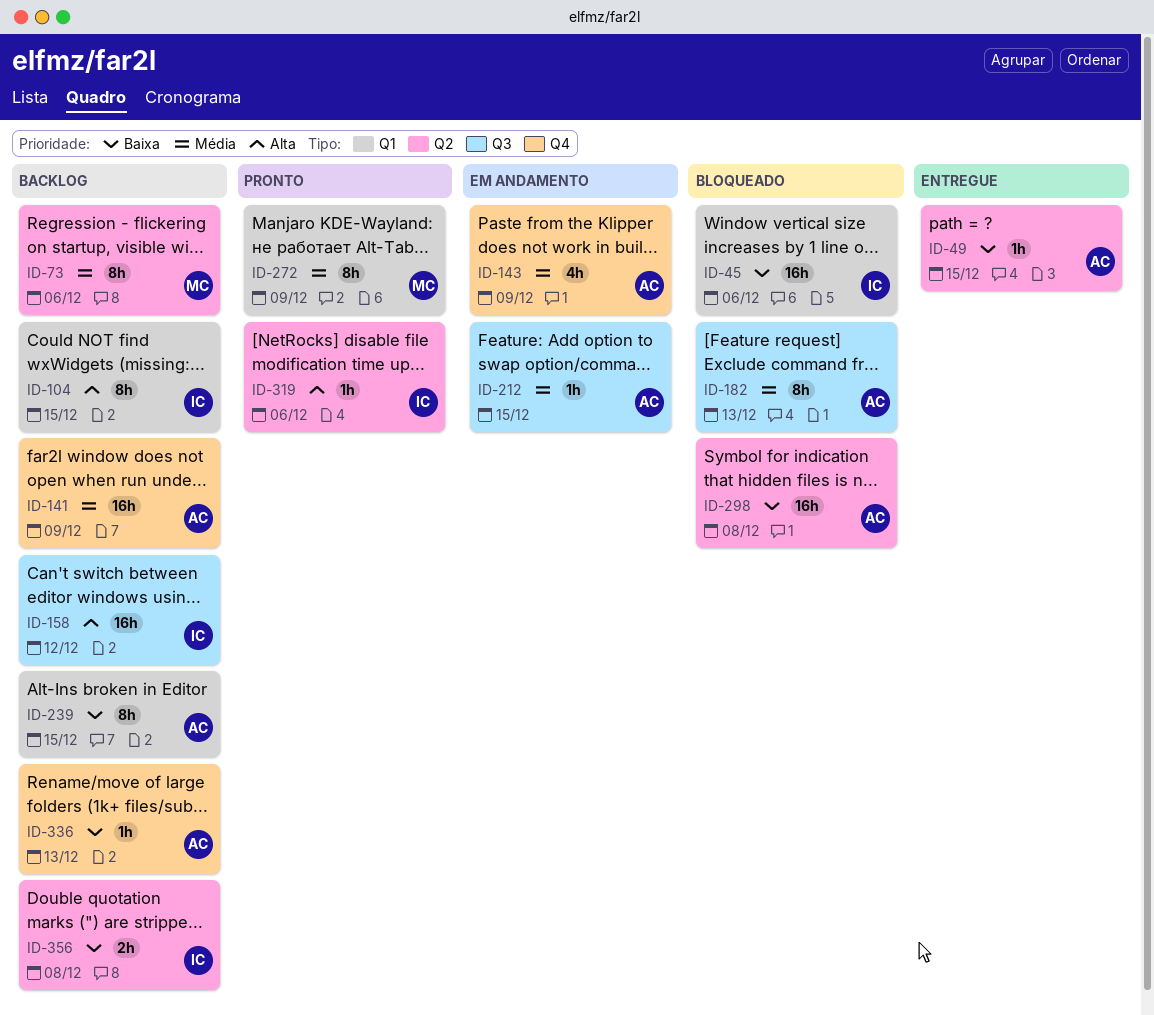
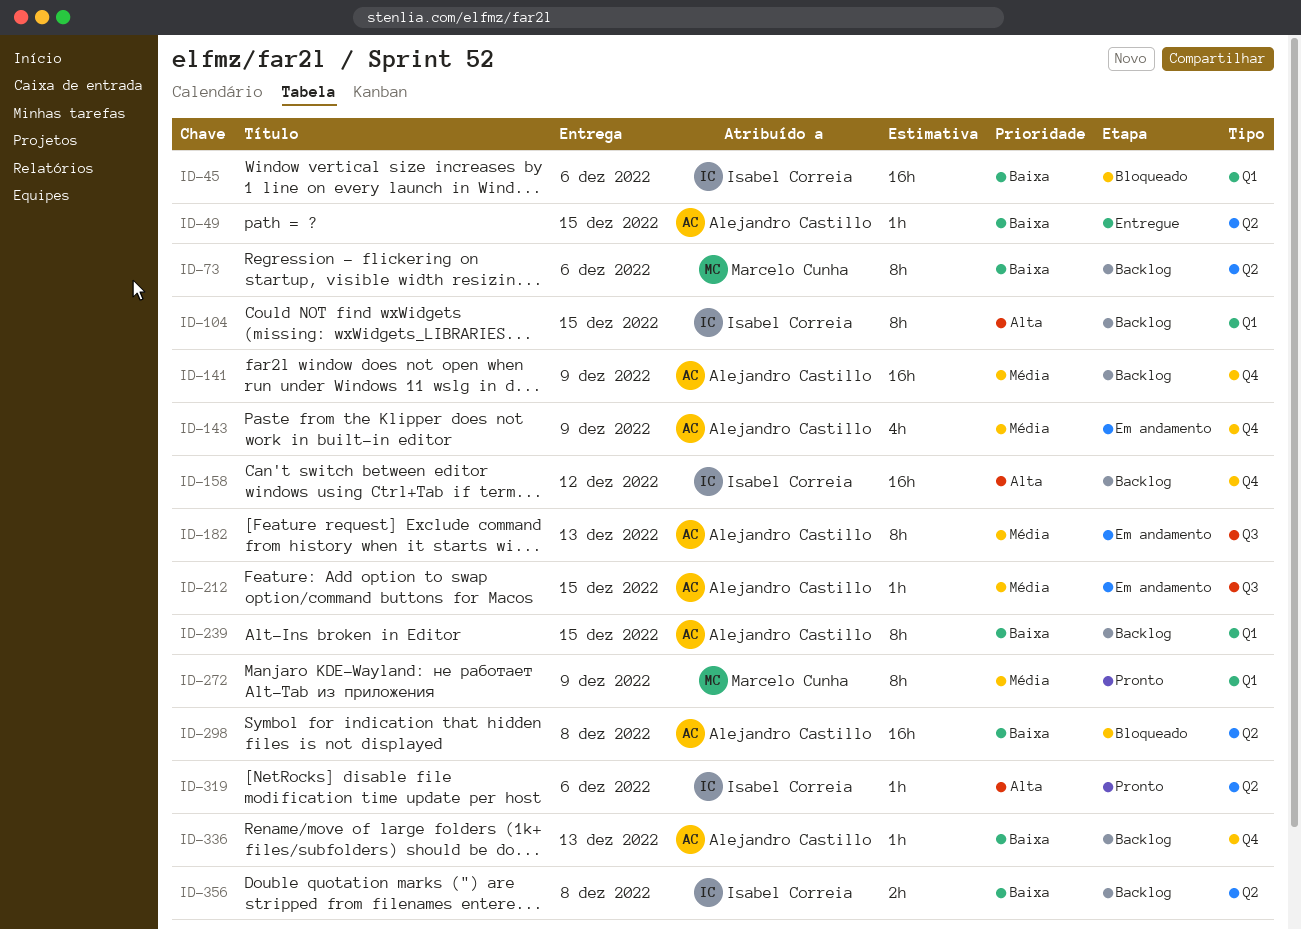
ID-73, priority: Média -> Baixa
ID-158, label: Q3 -> Q4
ID-182, status: Bloqueado -> Em andamento

